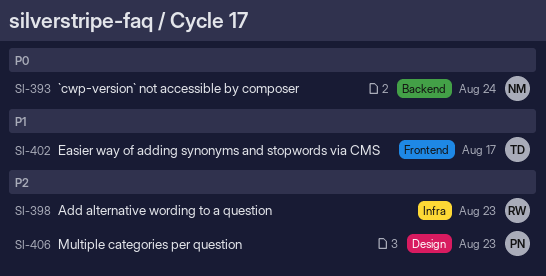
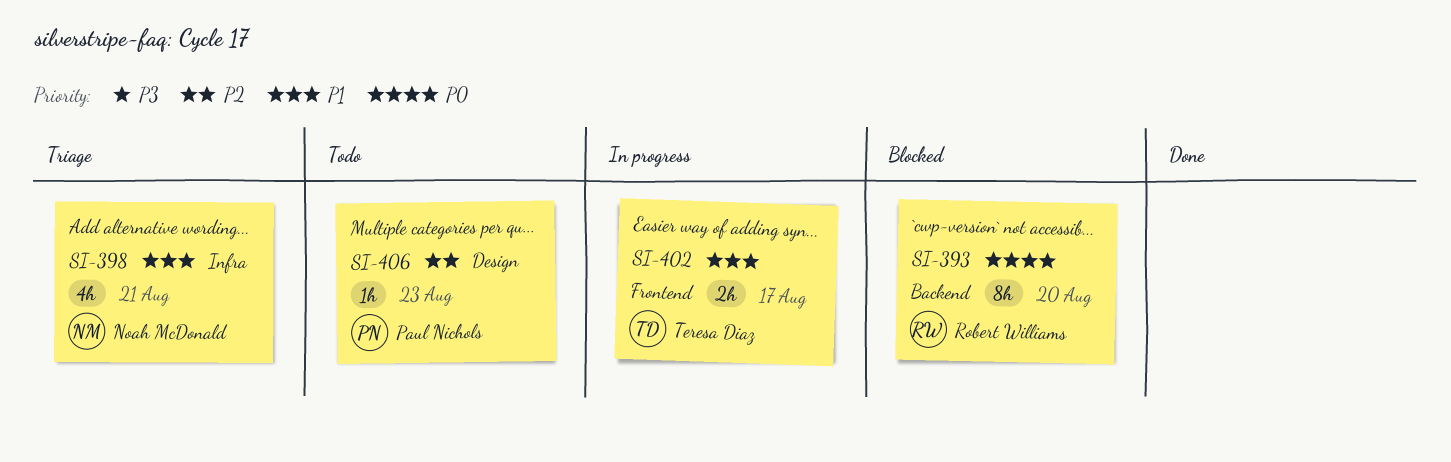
SI-393, owner: Noah McDonald -> Robert Williams
SI-393, due: Aug 24 -> Aug 20
SI-398, owner: Robert Williams -> Noah McDonald
SI-398, priority: P2 -> P1
SI-398, due: Aug 23 -> Aug 21

